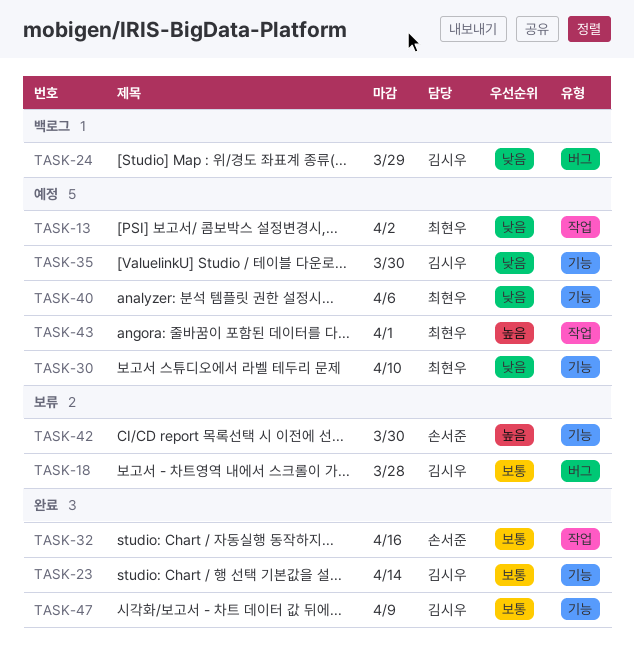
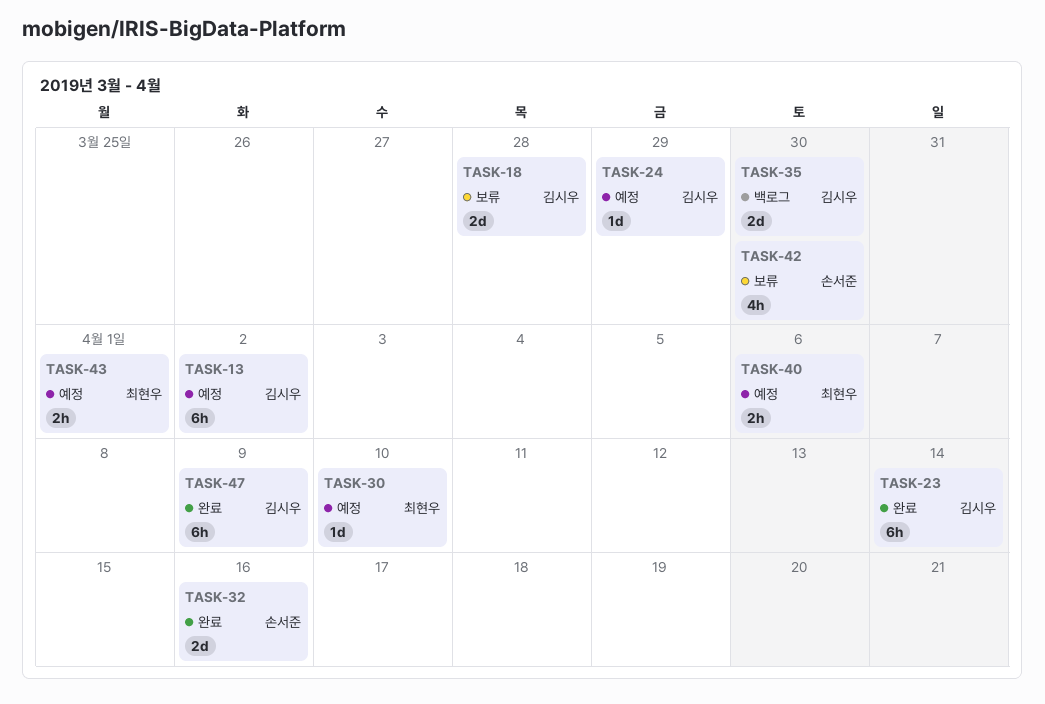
TASK-13, owner: 최현우 -> 김시우
TASK-24, status: 백로그 -> 예정
TASK-35, status: 예정 -> 백로그

